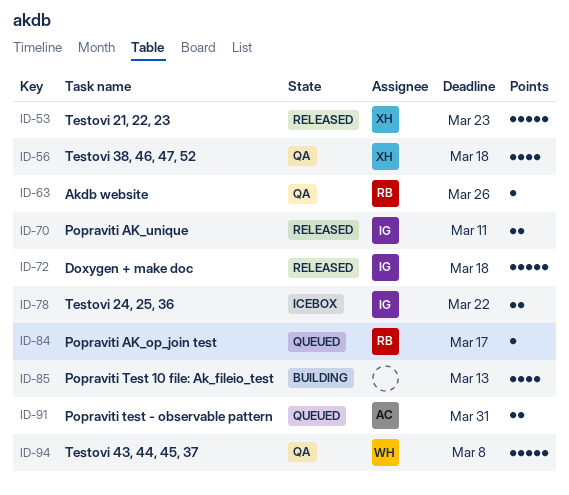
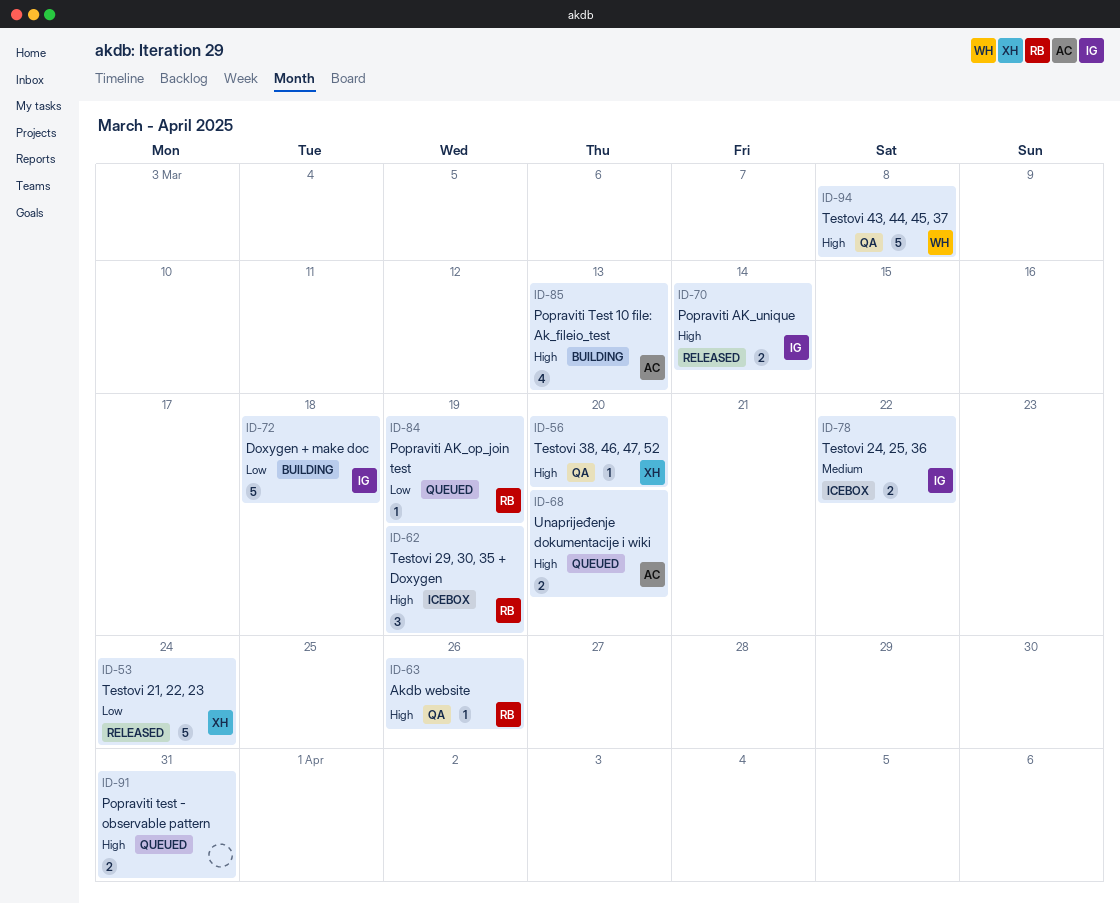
ID-53, due: Mar 23 -> Mar 24
ID-56, estimate: 4 -> 1
ID-56, due: Mar 18 -> Mar 20
ID-62: none -> present
ID-68: none -> present
ID-70, due: Mar 11 -> Mar 14
ID-72, status: Released -> Building
ID-84, due: Mar 17 -> Mar 19
ID-85, owner: none -> AC
ID-91, owner: AC -> none

